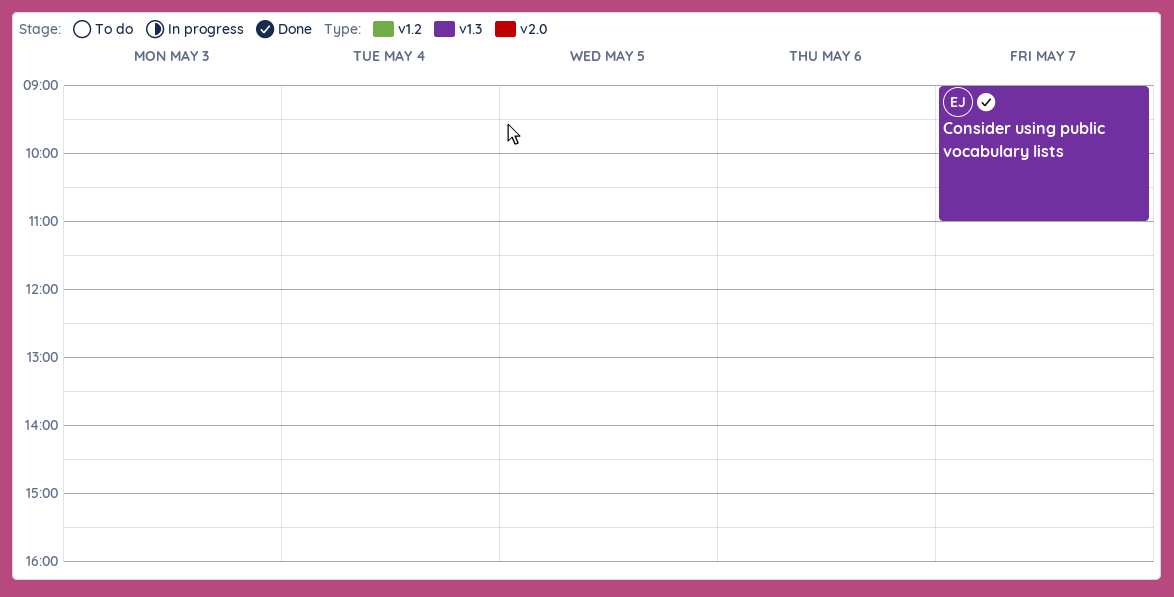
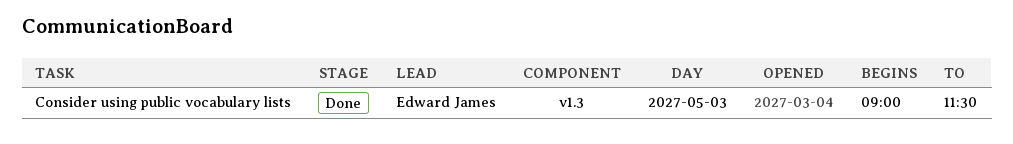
Consider using public vocabulary lists, day: May 7 -> May 3
Consider using public vocabulary lists, ends: 11:00 -> 11:30

